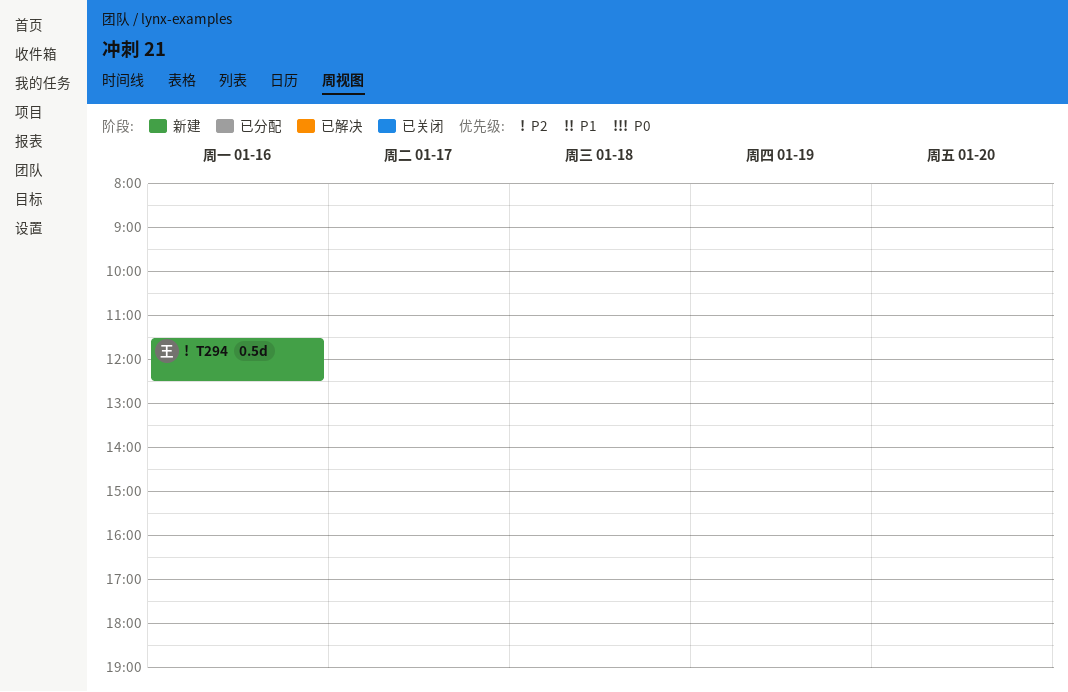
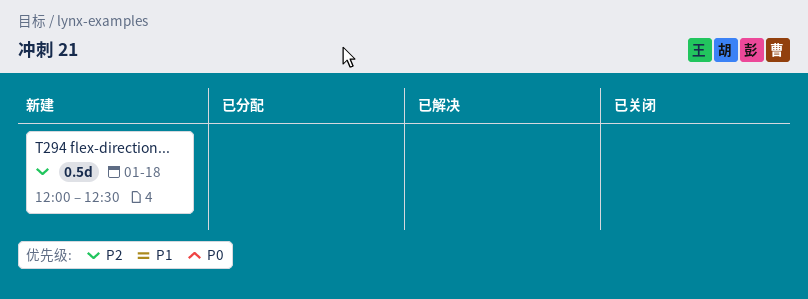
T294, day: Jan 16 -> Jan 18
T294, begins: 11:30 -> 12:00

